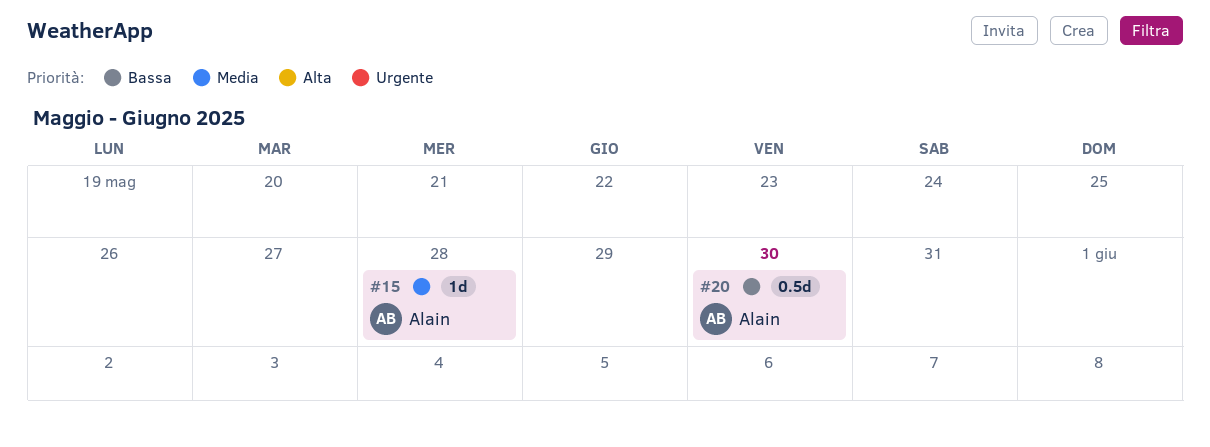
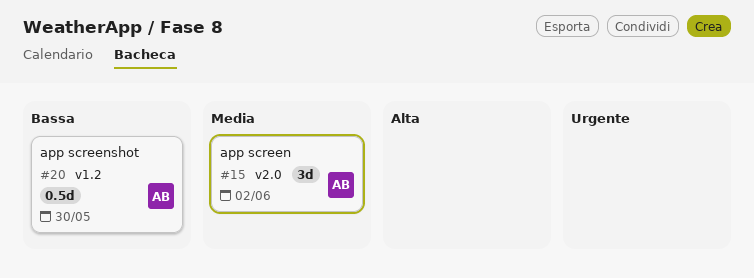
#15, estimate: 1d -> 3d
#15, due: May 28 -> Jun 2

